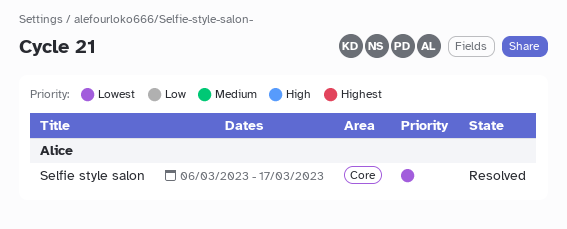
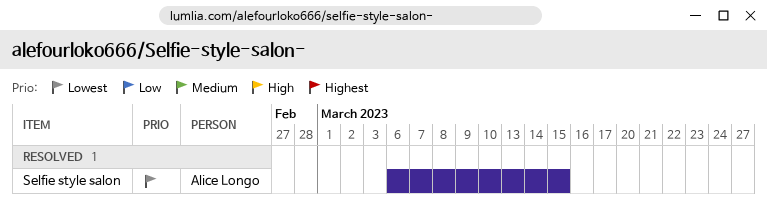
Selfie style salon, due: Mar 17 -> Mar 15

